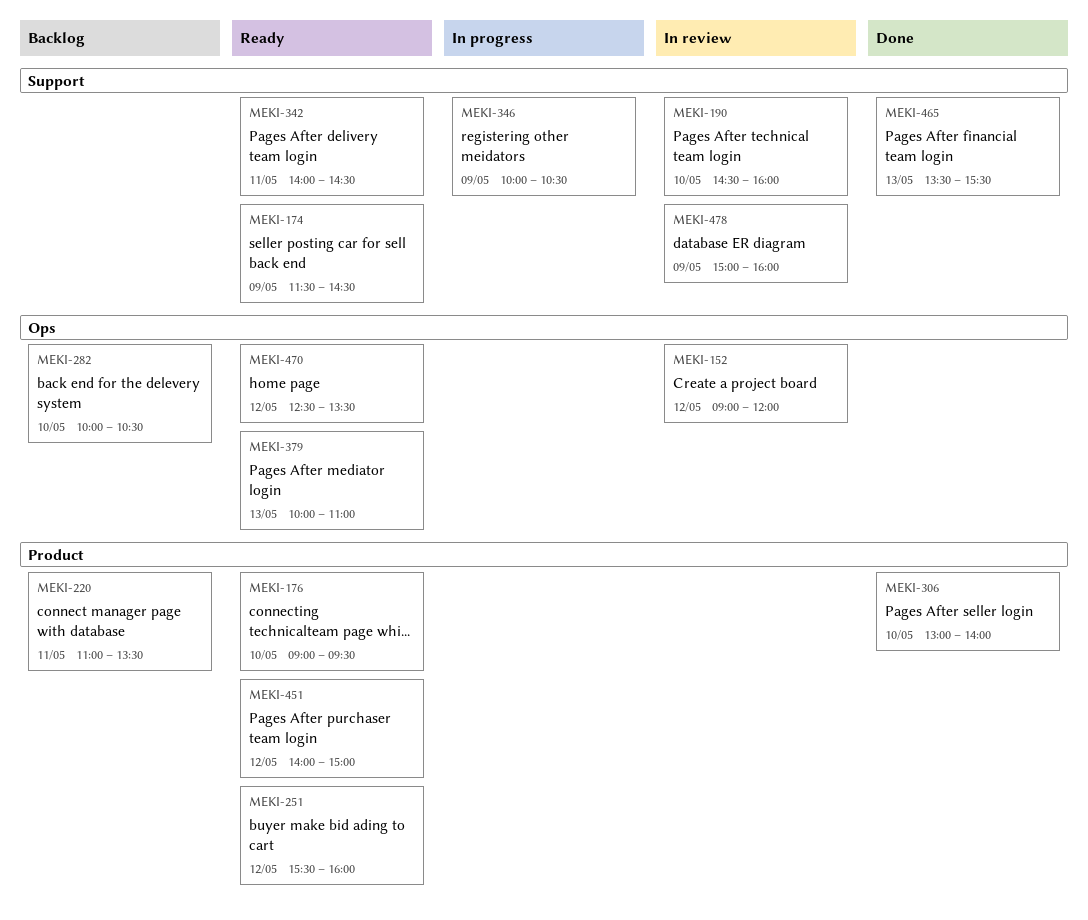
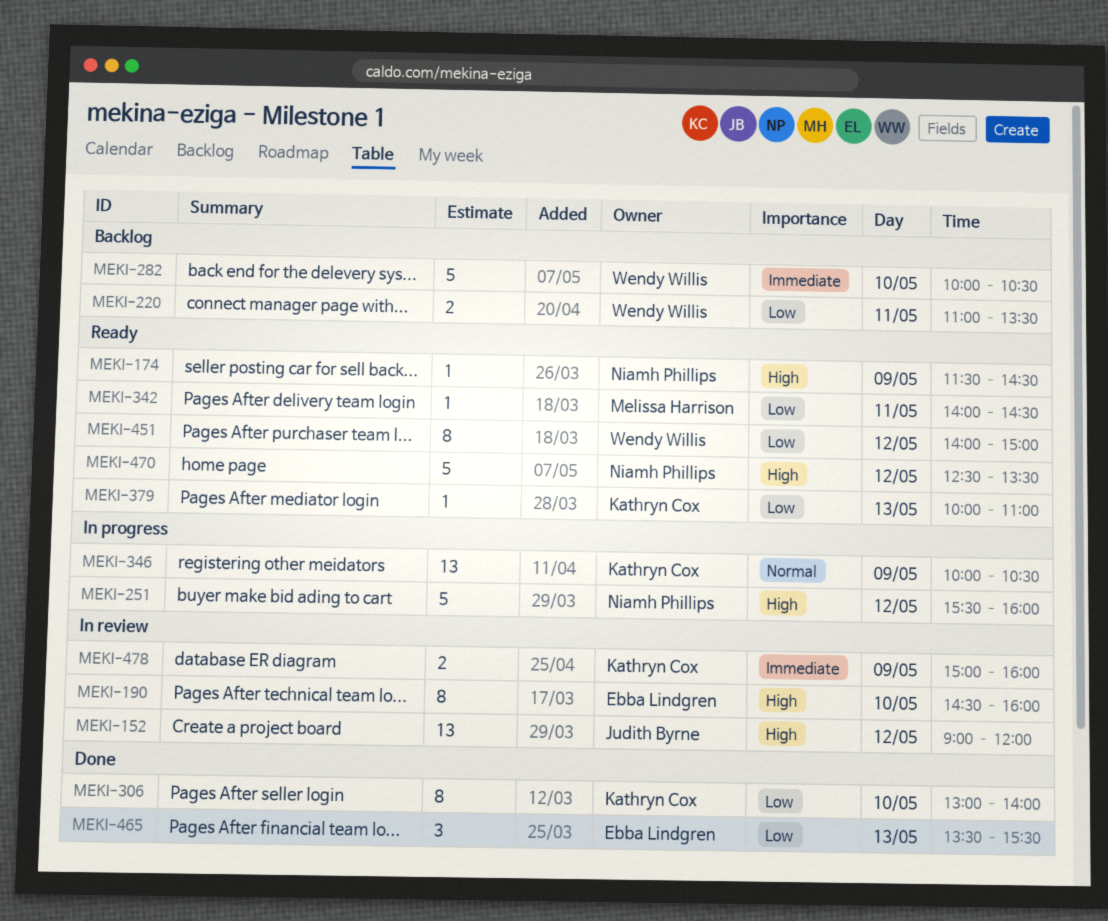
MEKI-176: present -> none
MEKI-251, status: Ready -> In progress

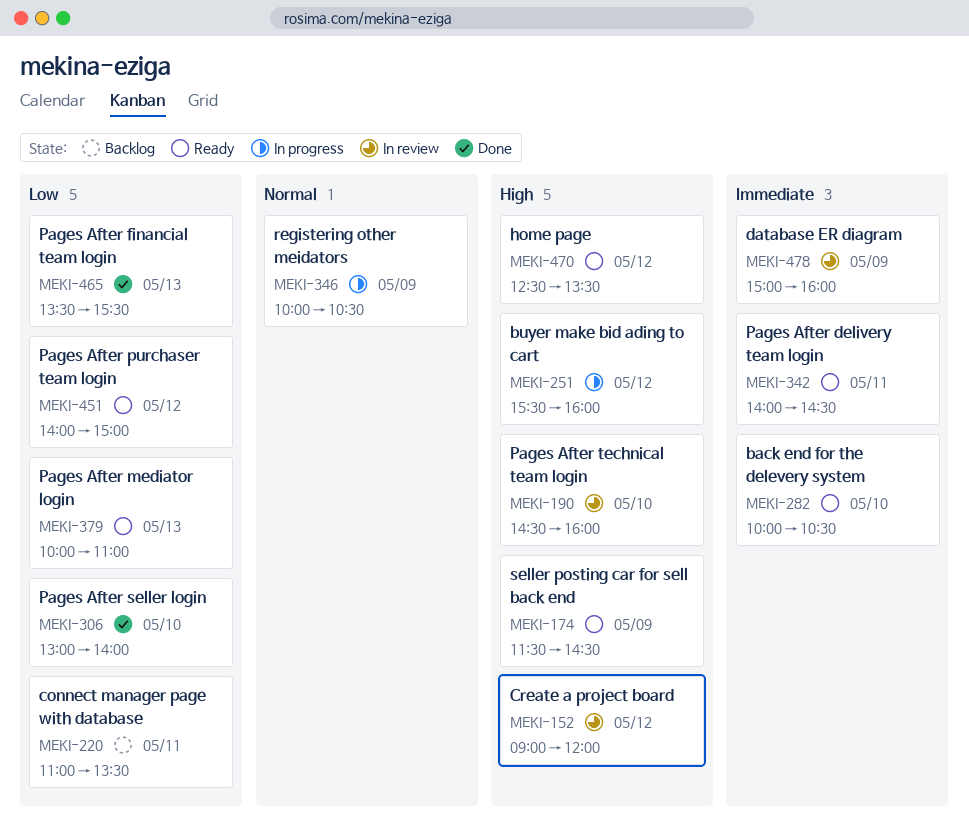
MEKI-282, status: Backlog -> Ready
MEKI-342, priority: Low -> Immediate

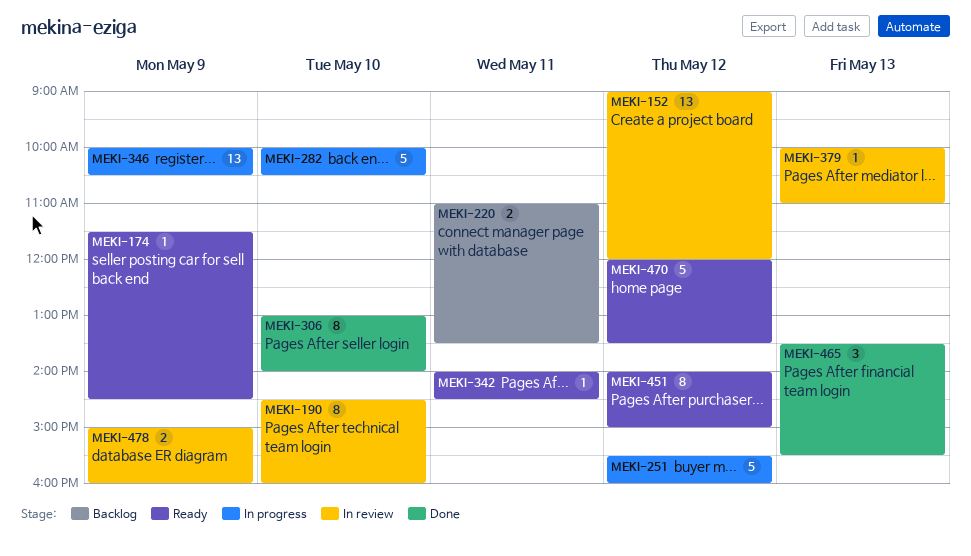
MEKI-282, status: Ready -> In progress
MEKI-379, status: Ready -> In review
MEKI-470, begins: 12:30 -> 12:00

